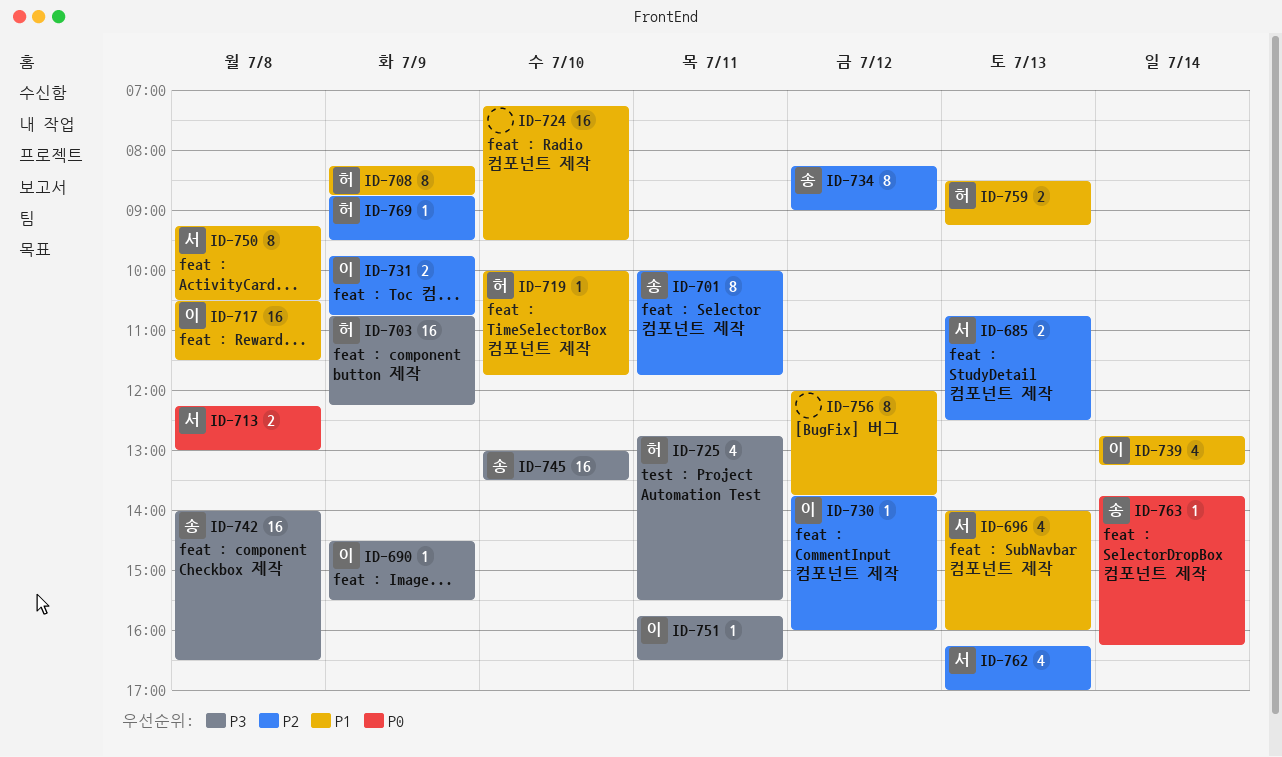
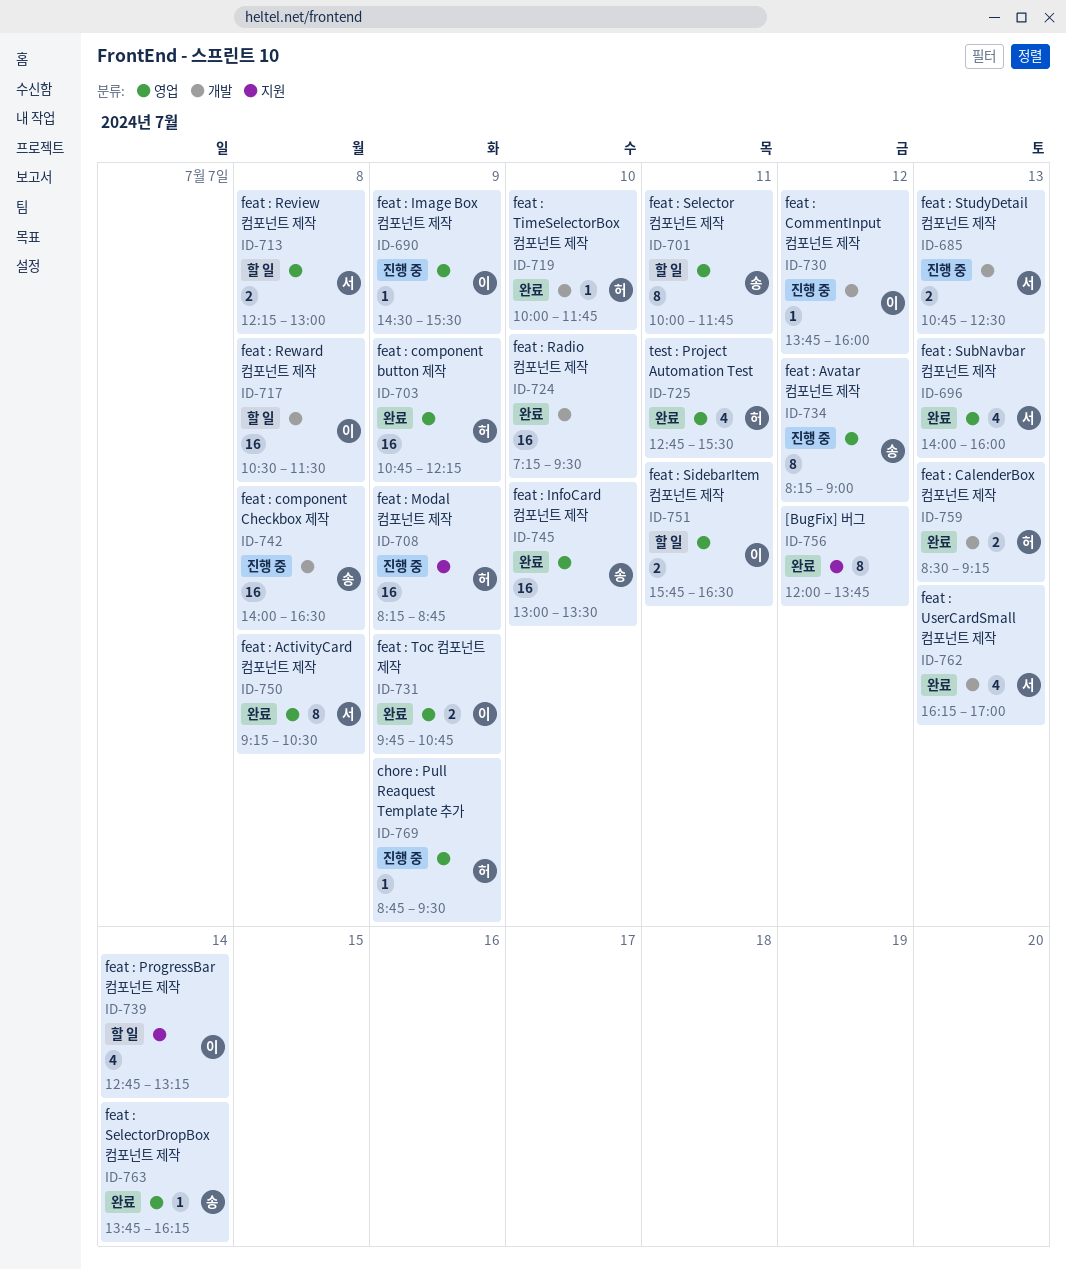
ID-708, estimate: 8 -> 16
ID-751, estimate: 1 -> 2

